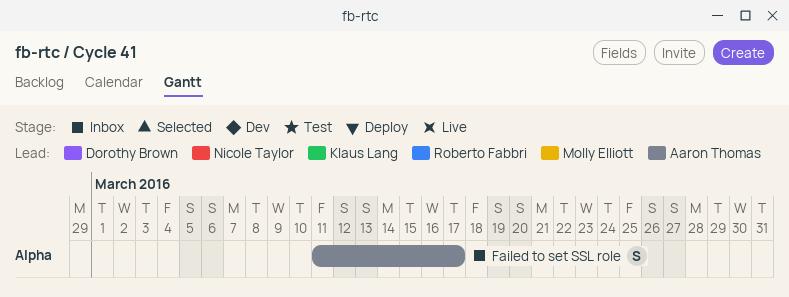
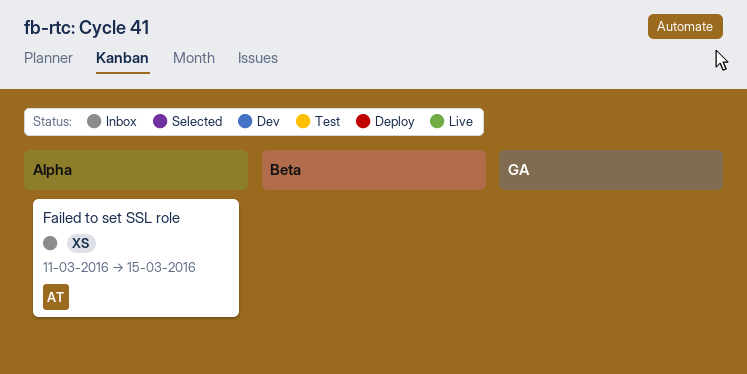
Failed to set SSL role, estimate: S -> XS
Failed to set SSL role, due: Mar 17 -> Mar 15

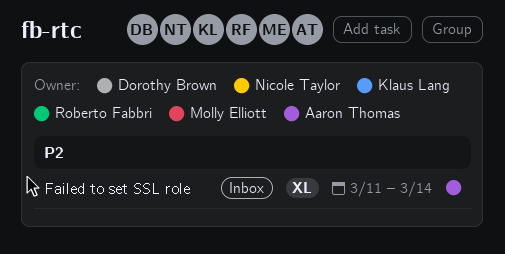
Failed to set SSL role, estimate: XS -> XL
Failed to set SSL role, due: Mar 15 -> Mar 14

